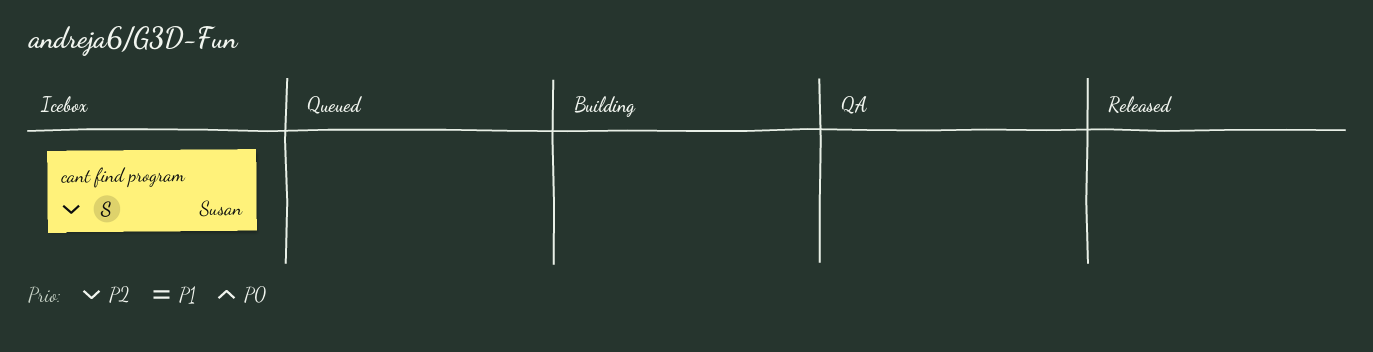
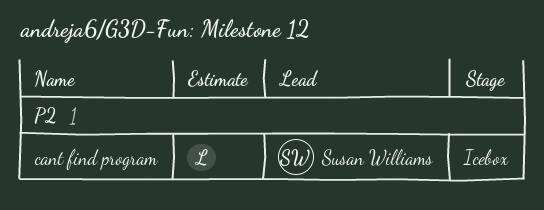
cant find program, estimate: S -> L

